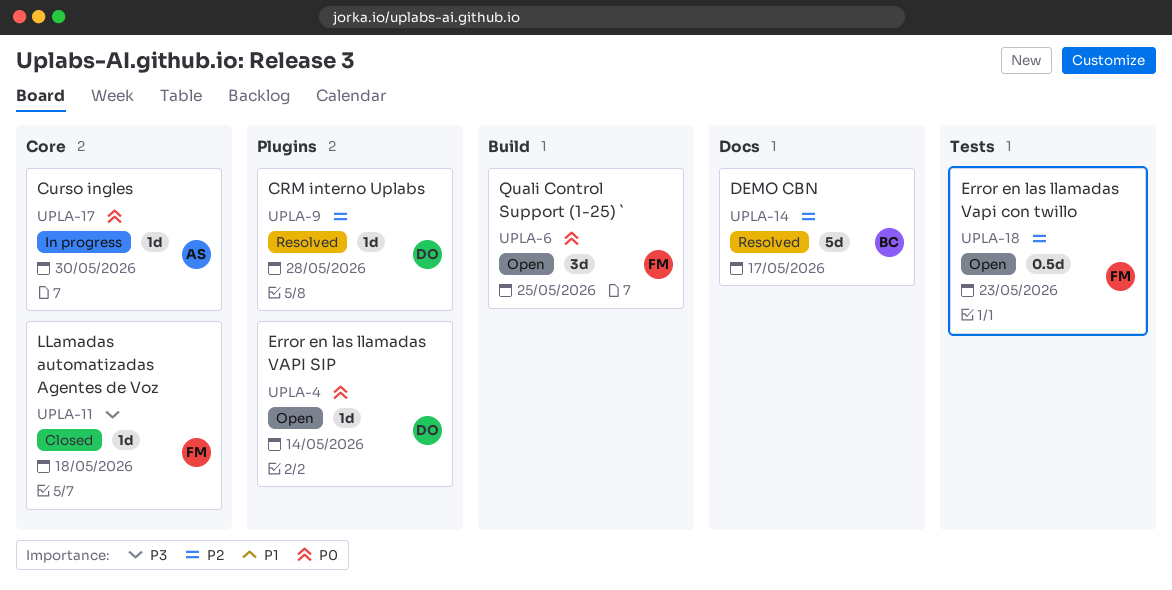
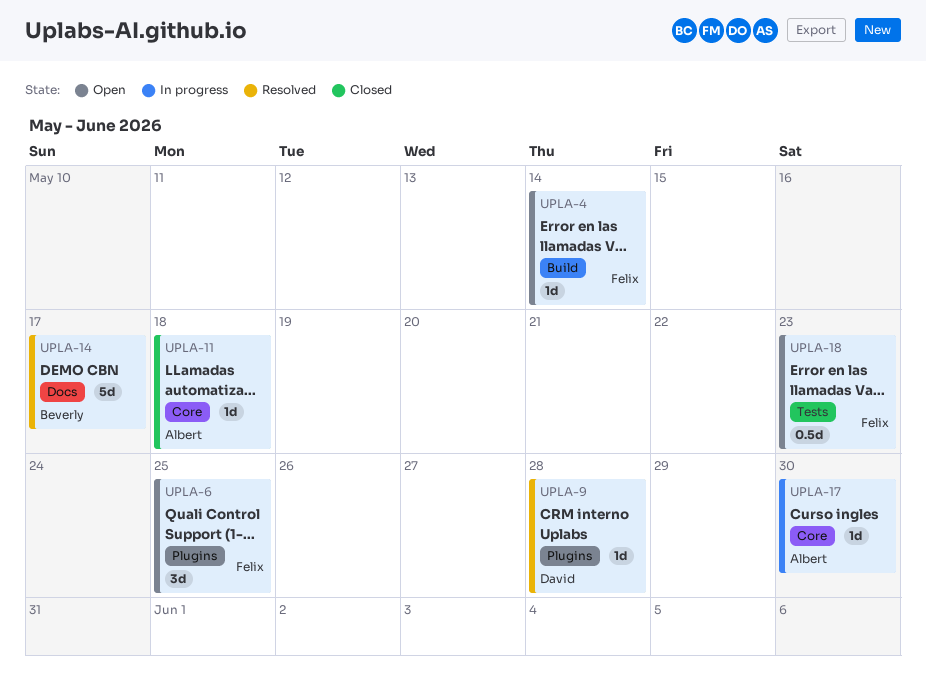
UPLA-4, owner: David -> Felix
UPLA-4, label: Plugins -> Build
UPLA-6, label: Build -> Plugins
UPLA-11, owner: Felix -> Albert

